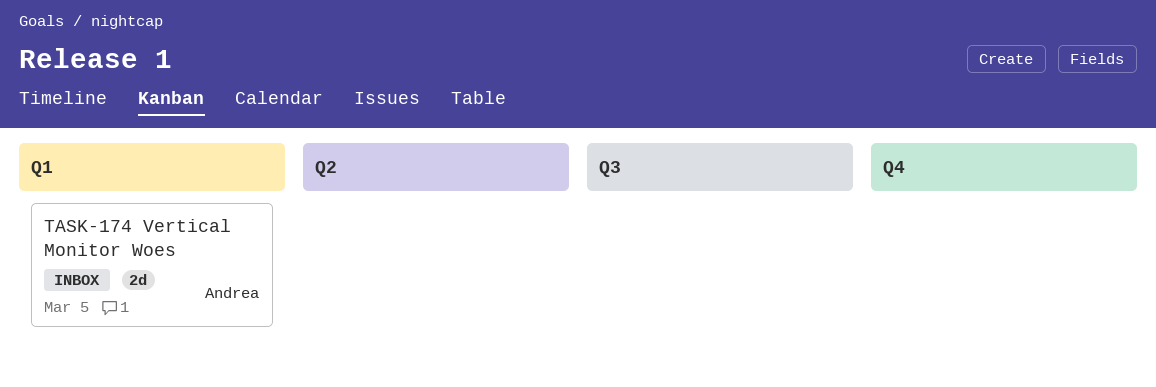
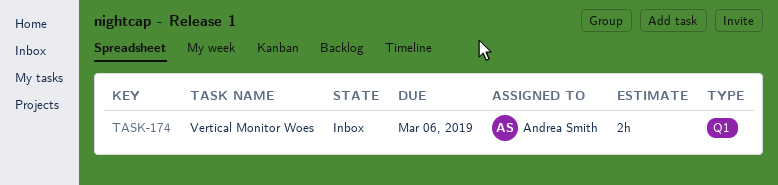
TASK-174, estimate: 2d -> 2h
TASK-174, due: Mar 5 -> Mar 6

